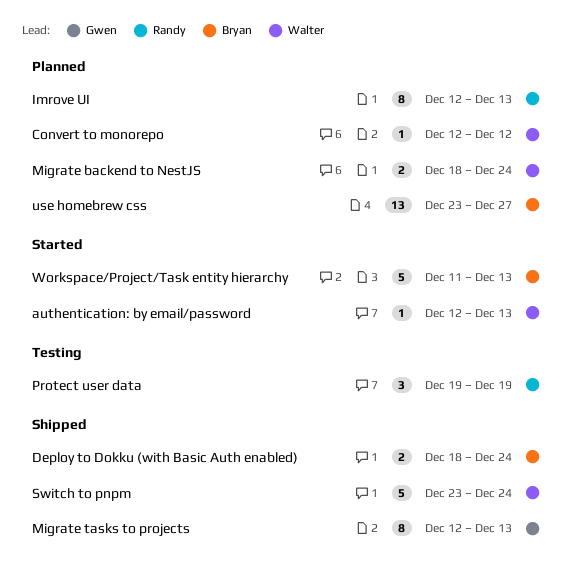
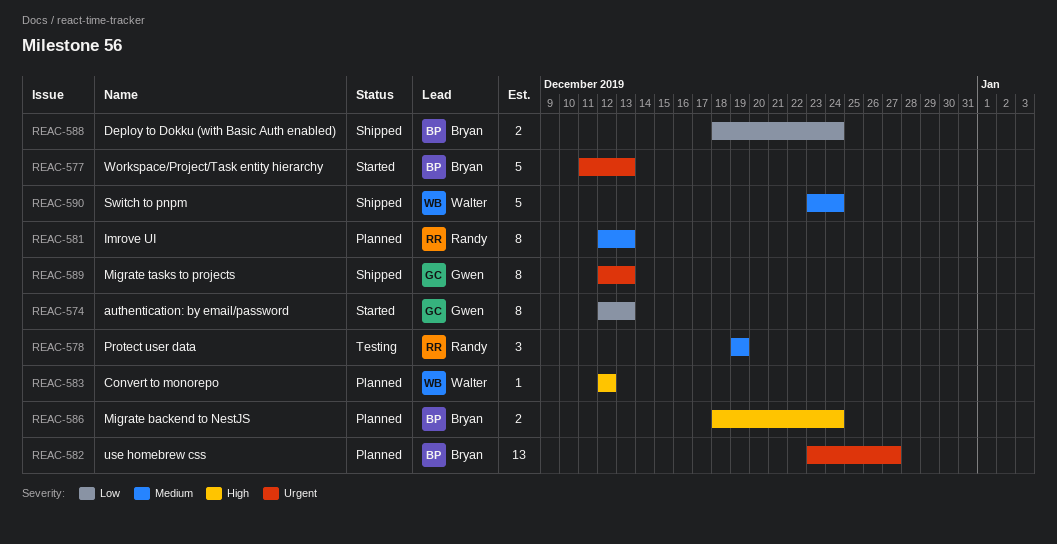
authentication: by email/password, owner: Walter -> Gwen
authentication: by email/password, estimate: 1 -> 8
Migrate backend to NestJS, owner: Walter -> Bryan

